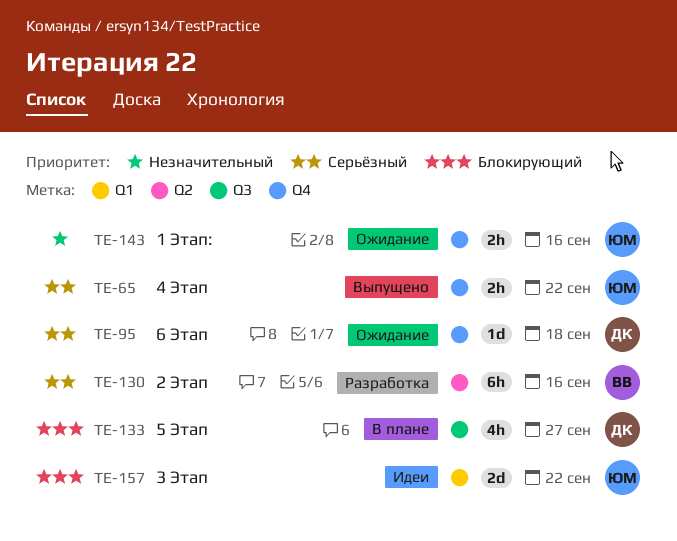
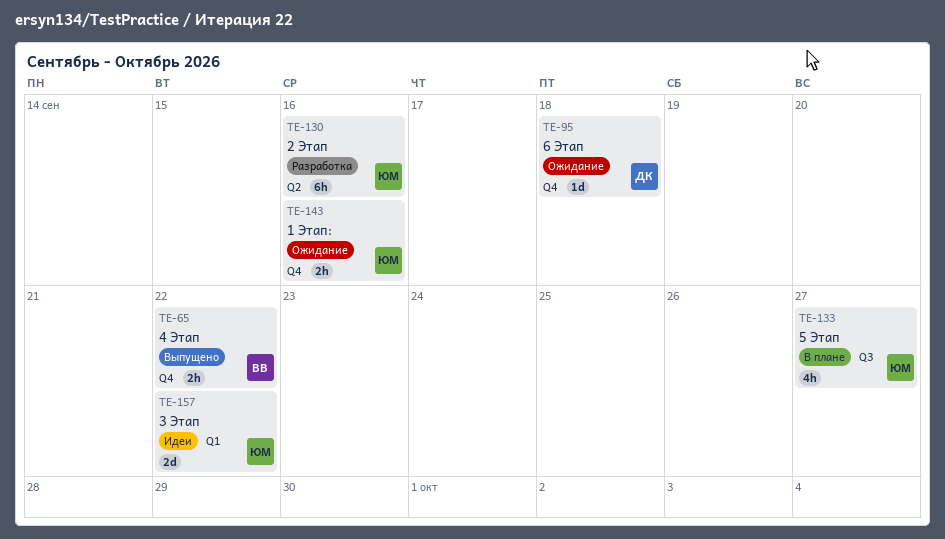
TE-65, owner: ЮМ -> ВВ
TE-130, owner: ВВ -> ЮМ
TE-133, owner: ДК -> ЮМ

